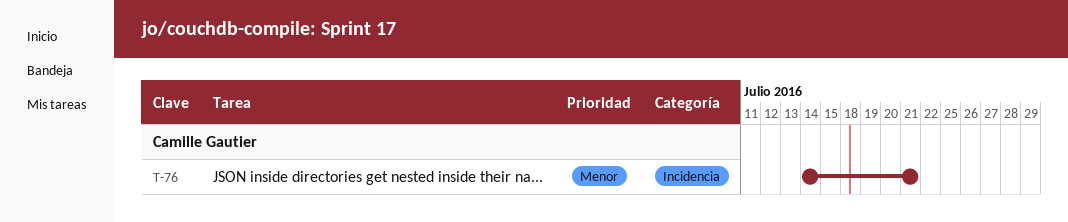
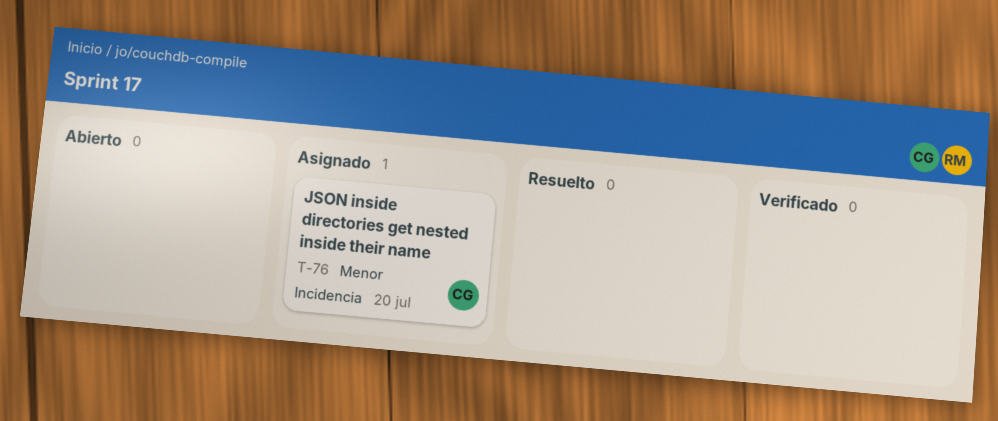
T-76, due: Jul 21 -> Jul 20

